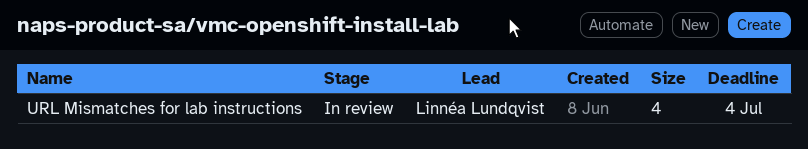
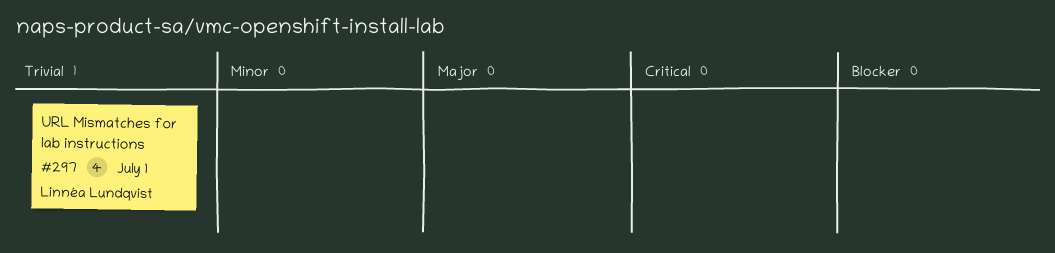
URL Mismatches for lab instructions, due: Jul 4 -> Jul 1

